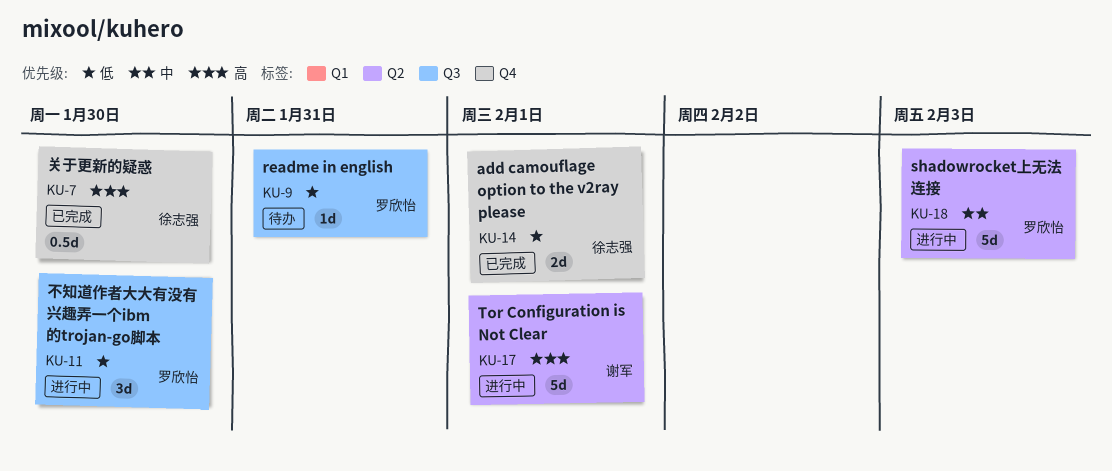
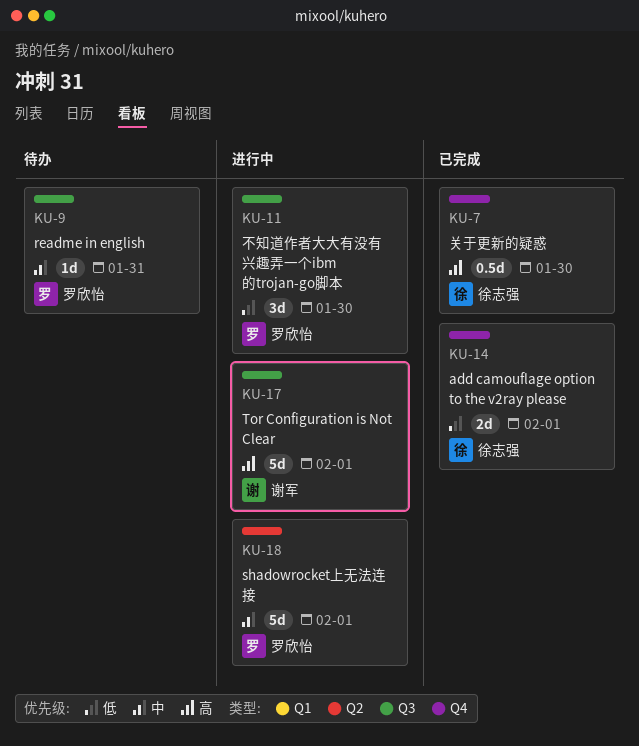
KU-9, priority: 低 -> 中
KU-17, label: Q2 -> Q3
KU-18, due: Feb 3 -> Feb 1

